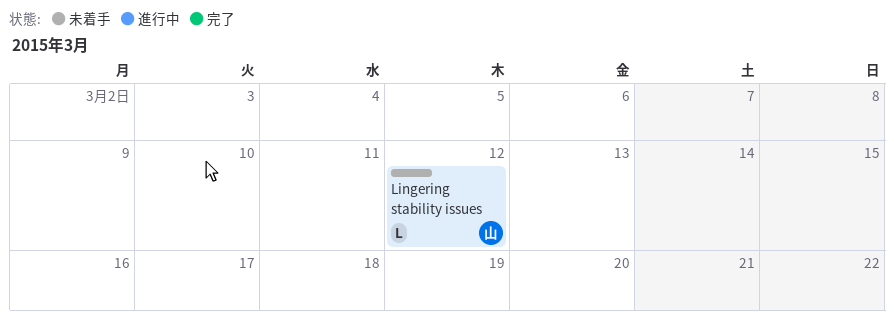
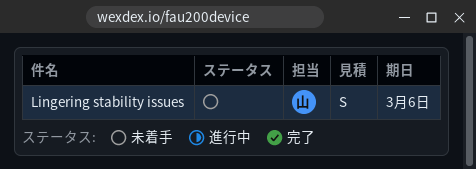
Lingering stability issues, estimate: L -> S
Lingering stability issues, due: Mar 12 -> Mar 6

